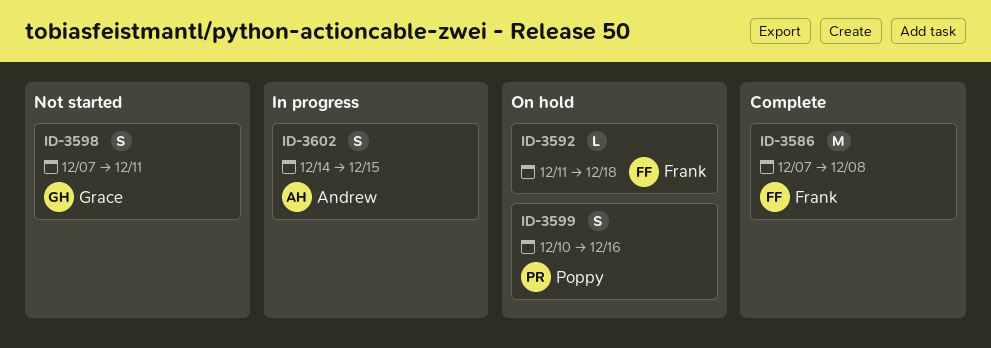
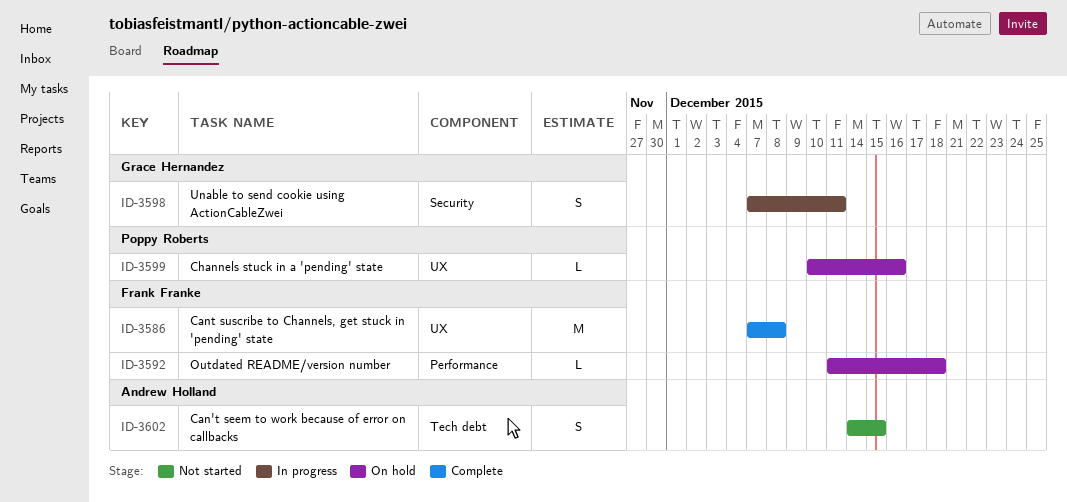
ID-3598, status: Not started -> In progress
ID-3599, estimate: S -> L
ID-3602, status: In progress -> Not started

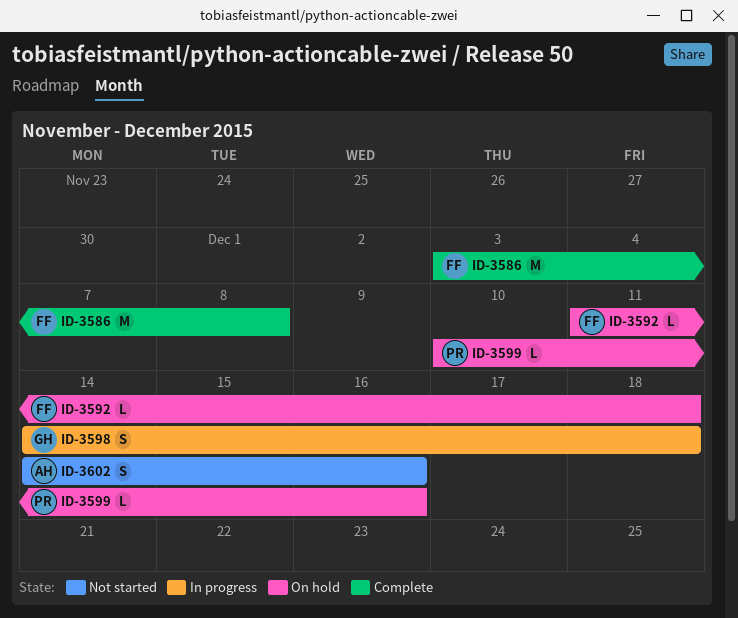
ID-3586, start: Dec 7 -> Dec 3
ID-3598, start: Dec 7 -> Dec 14
ID-3598, due: Dec 11 -> Dec 18
ID-3602, due: Dec 15 -> Dec 16

